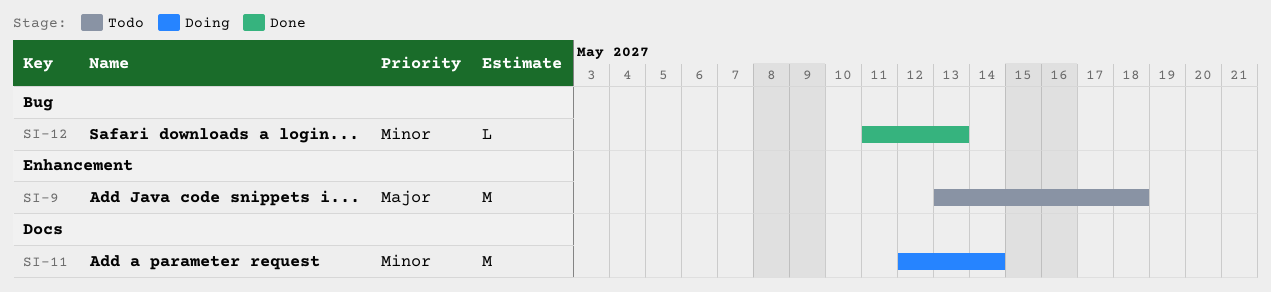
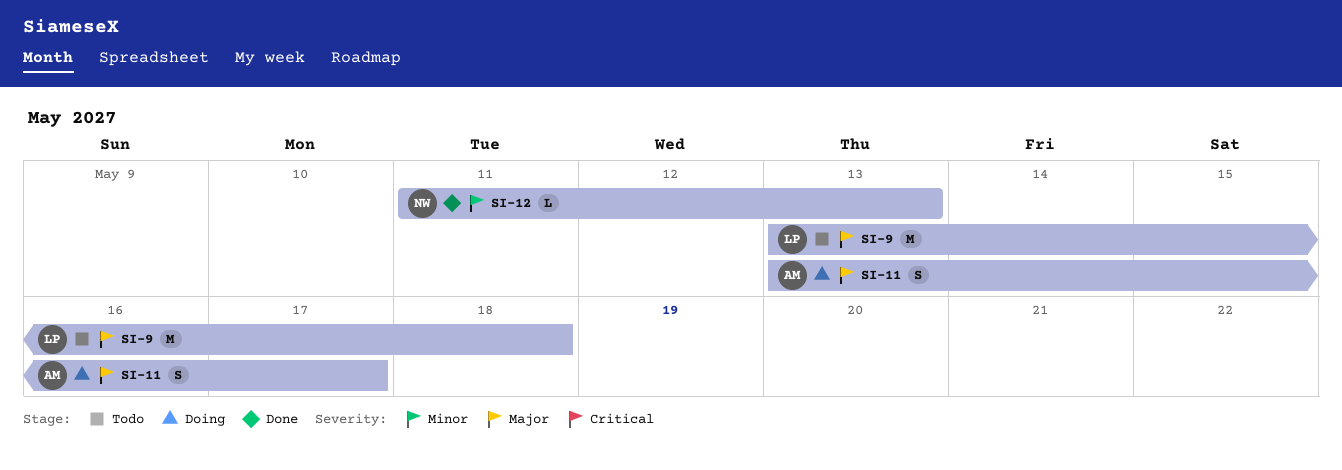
SI-11, priority: Minor -> Major
SI-11, estimate: M -> S
SI-11, start: May 12 -> May 13
SI-11, due: May 14 -> May 17

